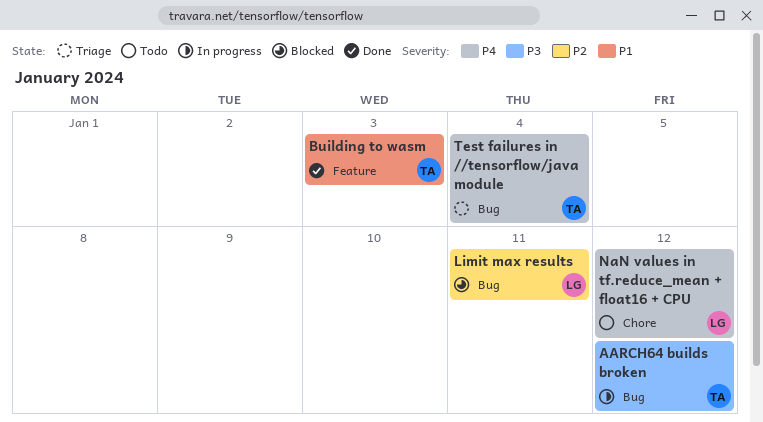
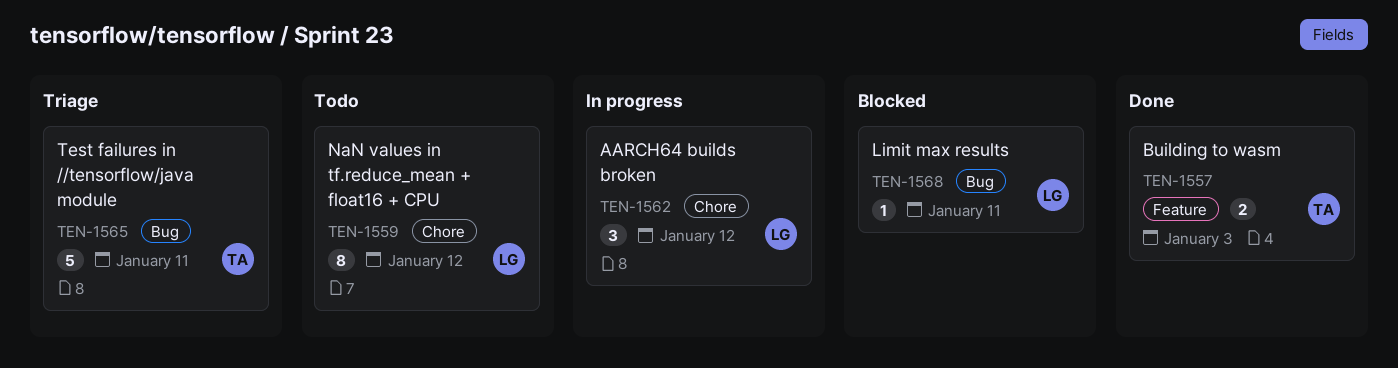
AARCH64 builds broken, owner: TA -> LG
AARCH64 builds broken, label: Bug -> Chore
Test failures in //tensorflow/java module, due: Jan 4 -> Jan 11

